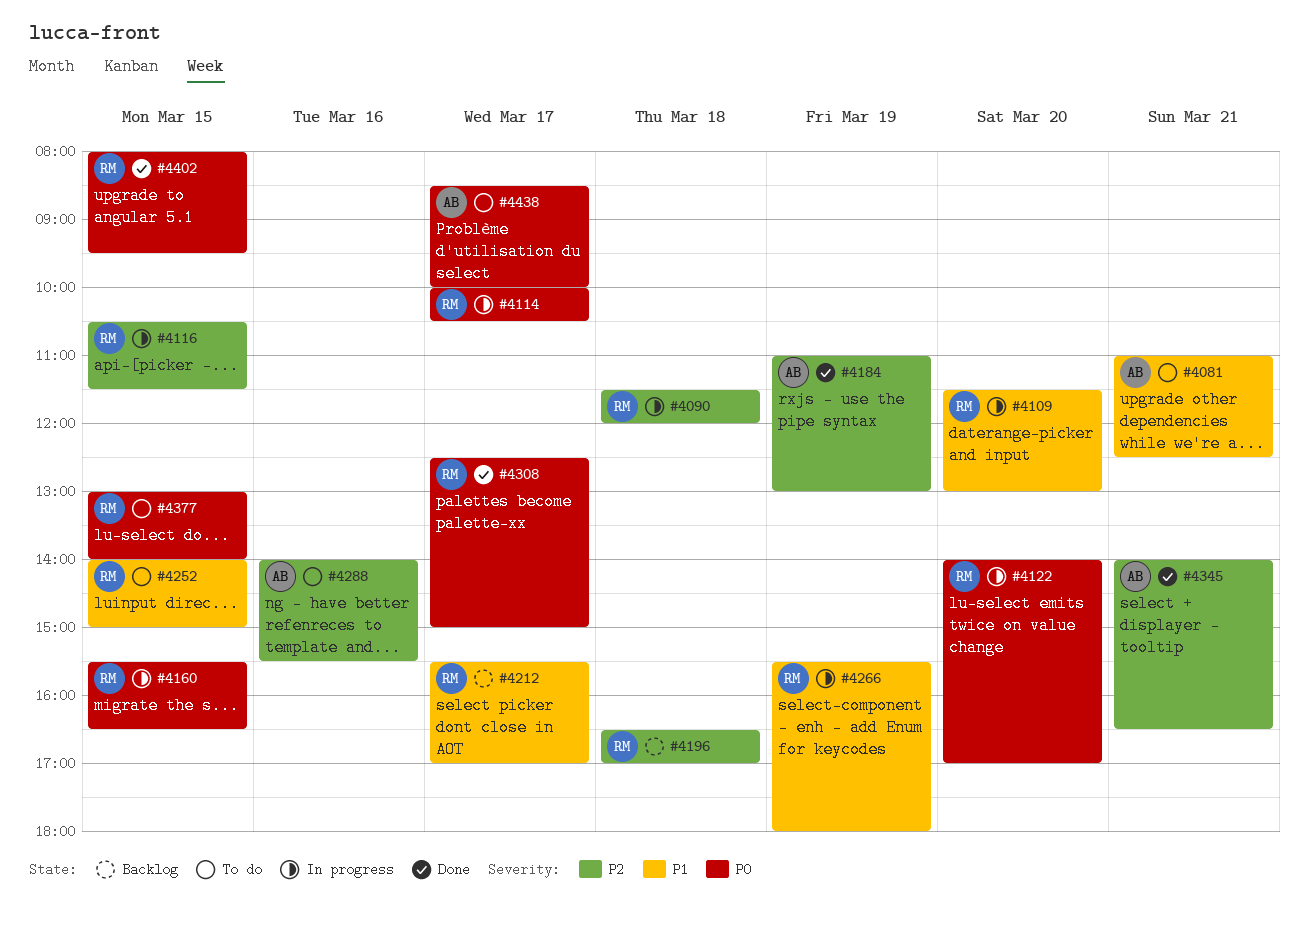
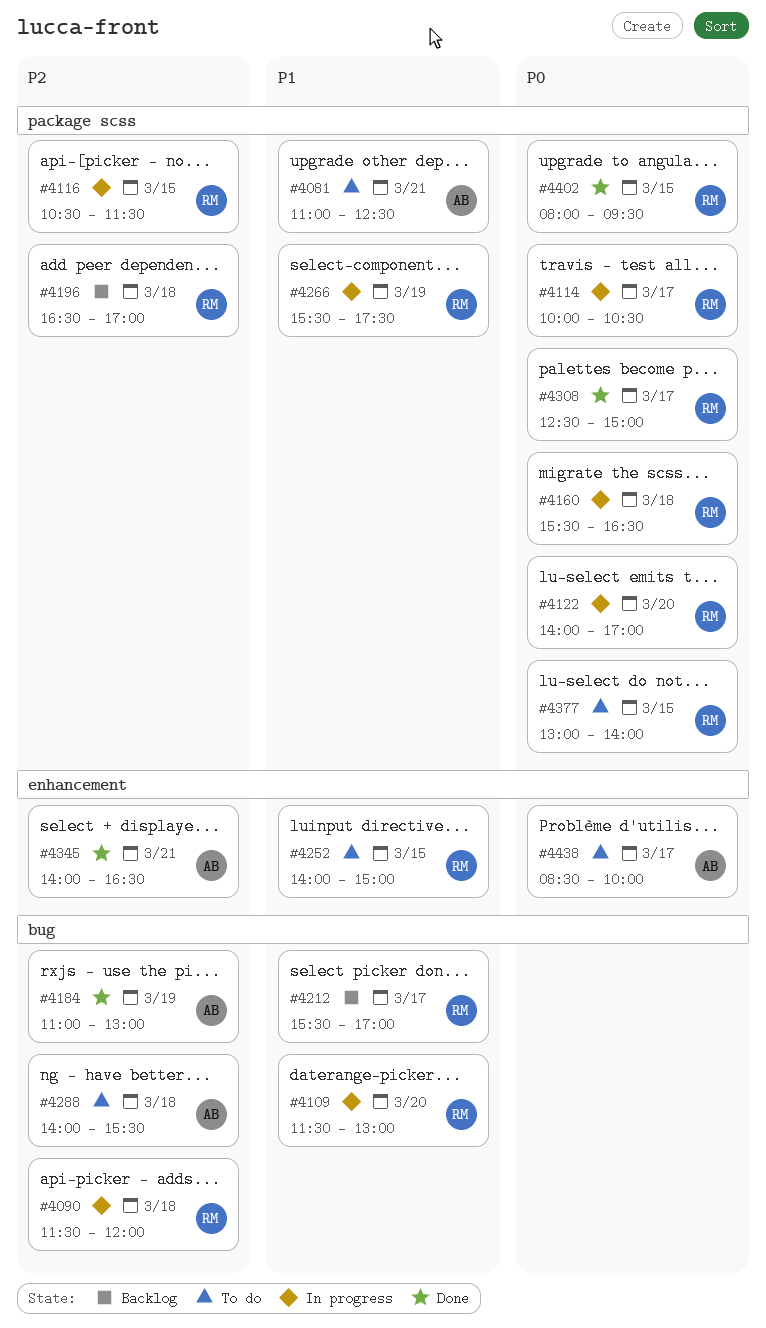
#4160, day: Mar 15 -> Mar 18
#4266, ends: 18:00 -> 17:30
#4288, day: Mar 16 -> Mar 18

